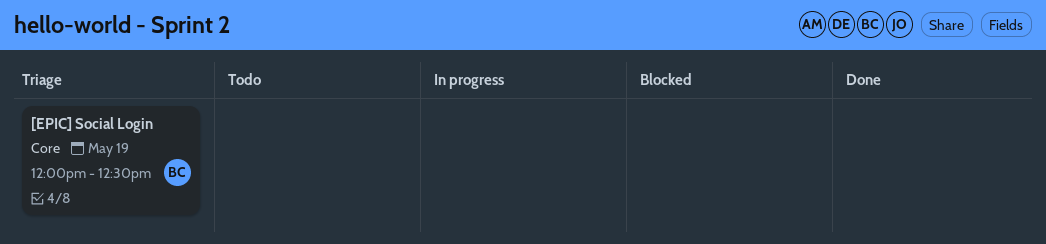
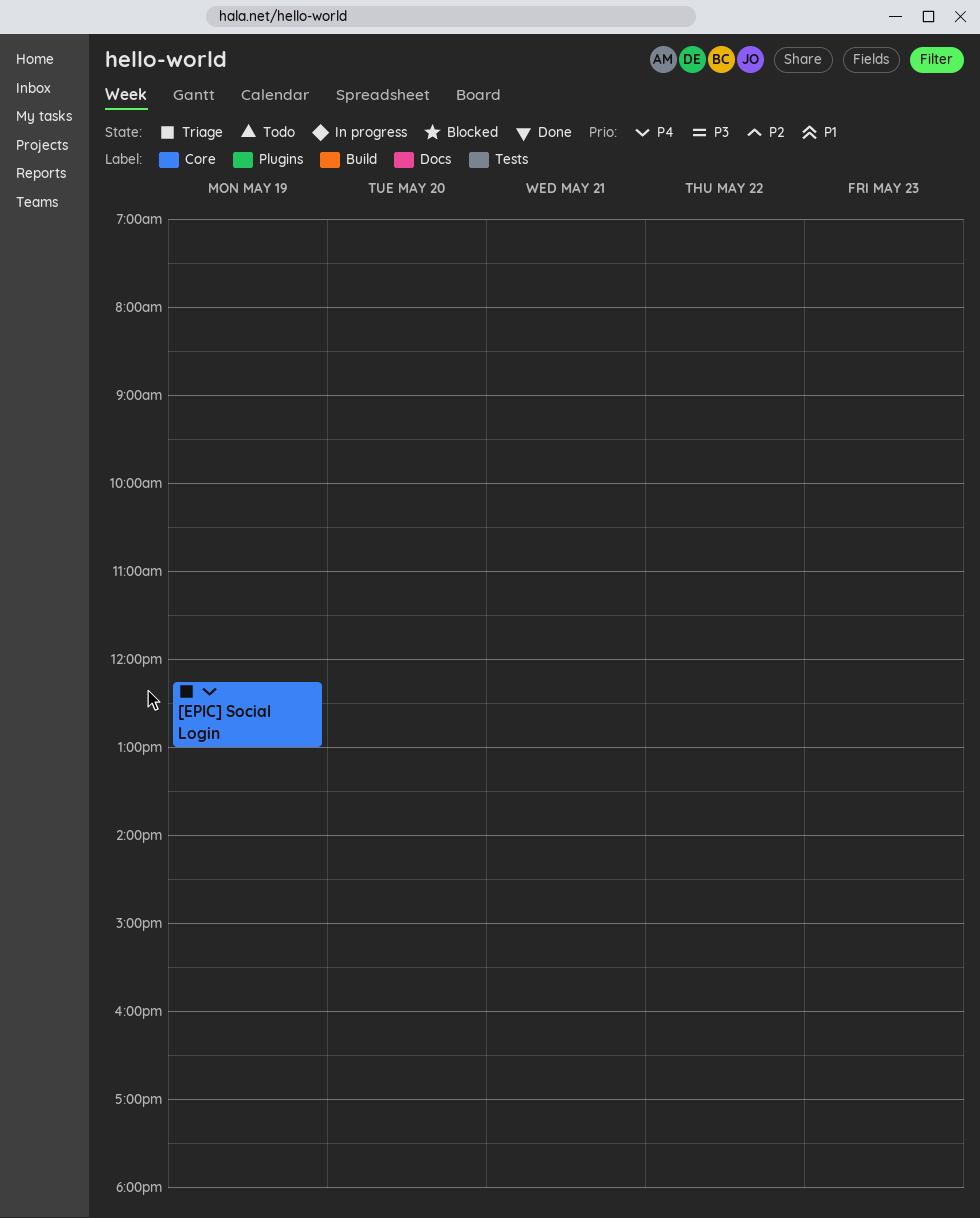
[EPIC] Social Login, begins: 12:00 -> 12:15
[EPIC] Social Login, ends: 12:30 -> 13:00

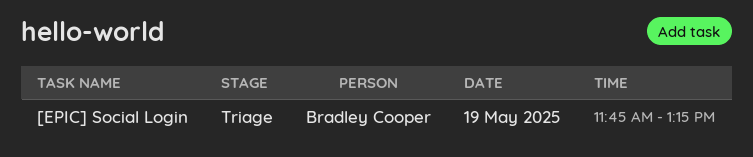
[EPIC] Social Login, begins: 12:15 -> 11:45
[EPIC] Social Login, ends: 13:00 -> 13:15

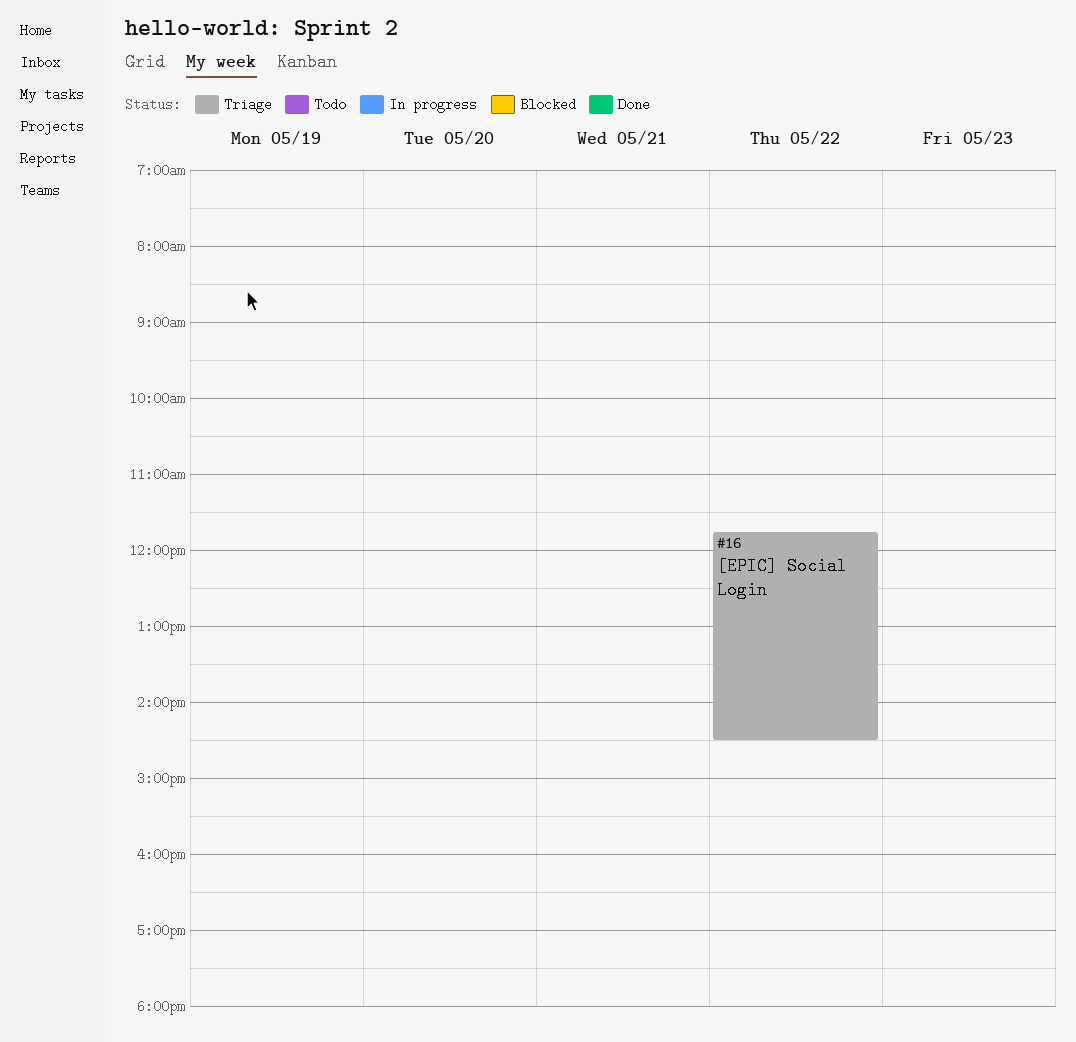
[EPIC] Social Login, day: May 19 -> May 22
[EPIC] Social Login, ends: 13:15 -> 14:30

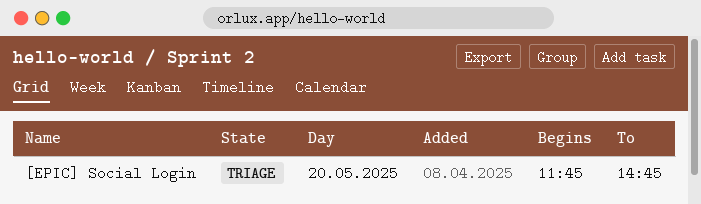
[EPIC] Social Login, day: May 22 -> May 20
[EPIC] Social Login, ends: 14:30 -> 14:45

